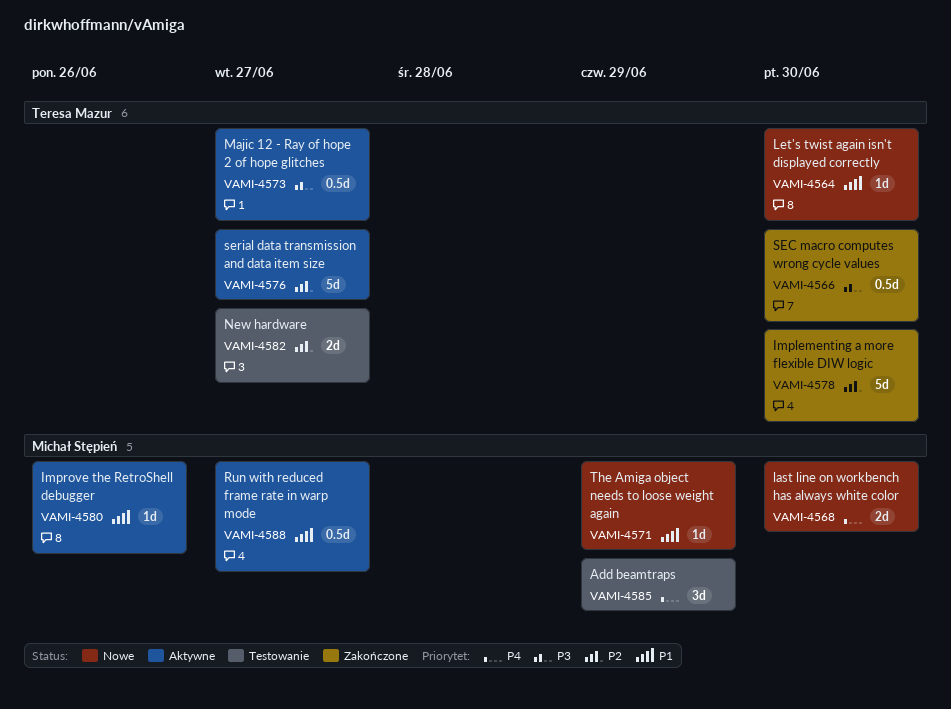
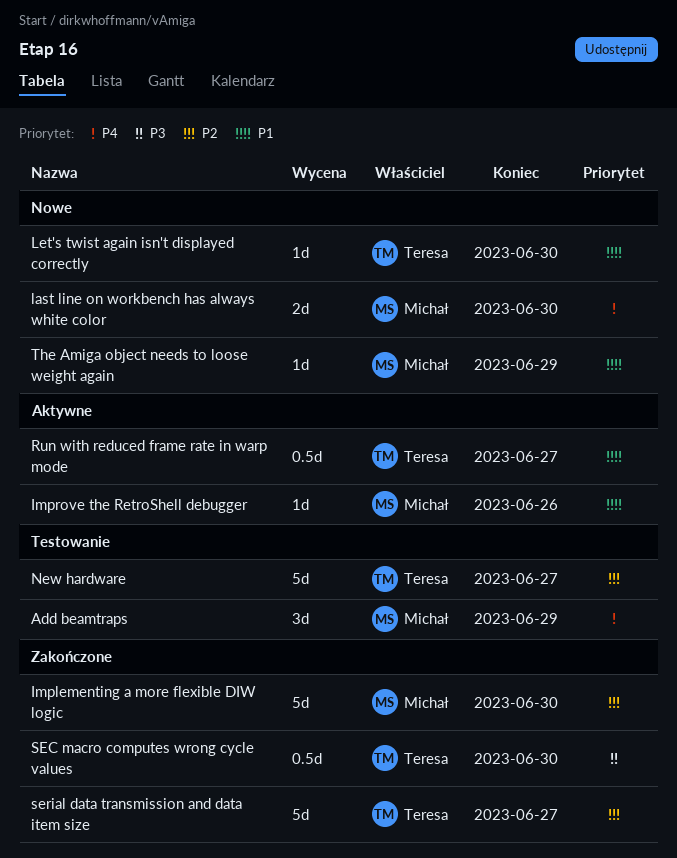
Implementing a more flexible DIW logic, owner: Teresa Mazur -> Michał Stępień
Majic 12 - Ray of hope 2 of hope glitches: present -> none
New hardware, estimate: 2d -> 5d
Run with reduced frame rate in warp mode, owner: Michał Stępień -> Teresa Mazur
serial data transmission and data item size, status: Aktywne -> Zakończone

